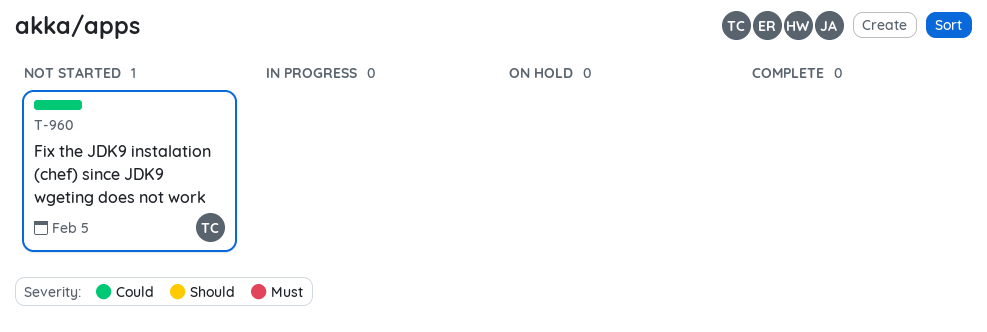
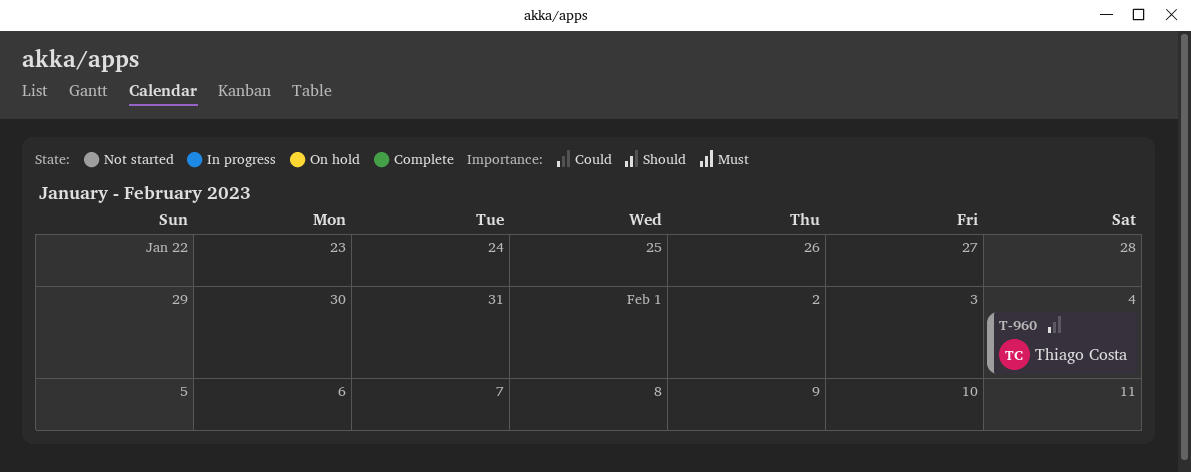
T-960, due: Feb 5 -> Feb 4

